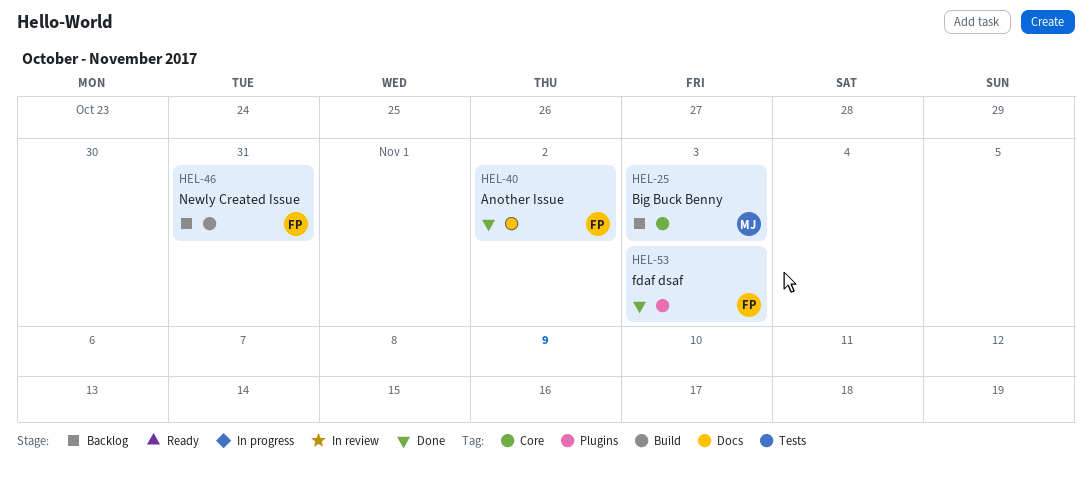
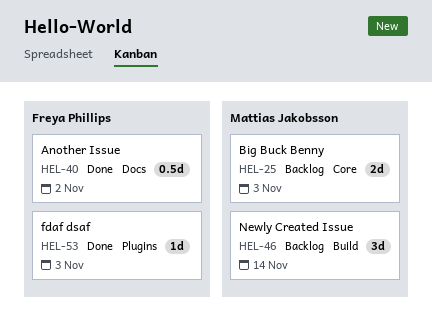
HEL-46, owner: Freya Phillips -> Mattias Jakobsson
HEL-46, due: Oct 31 -> Nov 14

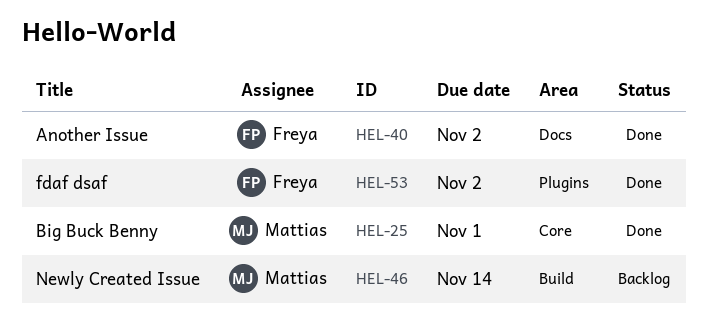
HEL-25, status: Backlog -> Done
HEL-25, due: Nov 3 -> Nov 1
HEL-53, due: Nov 3 -> Nov 2

